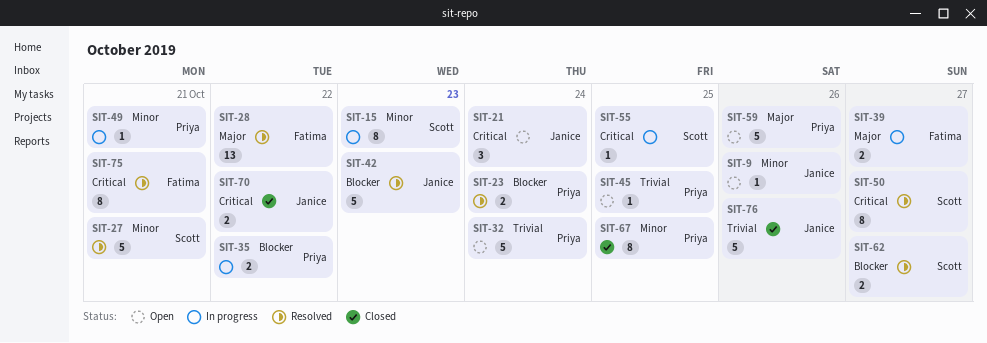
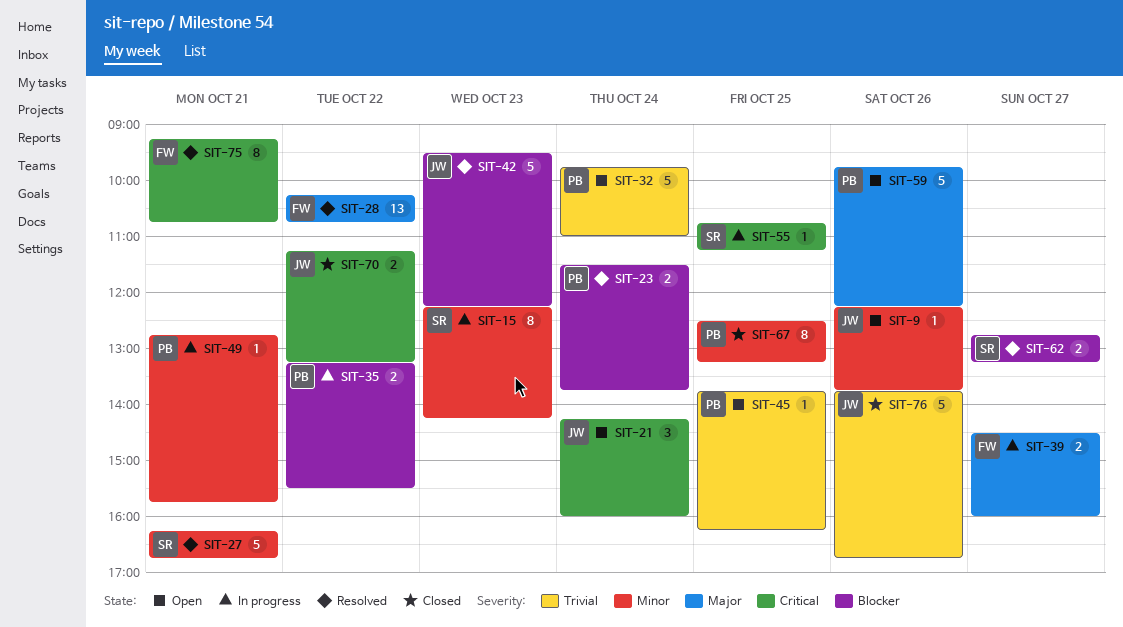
SIT-50: present -> none

